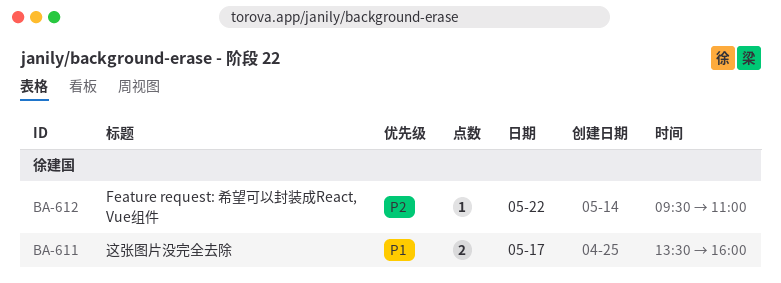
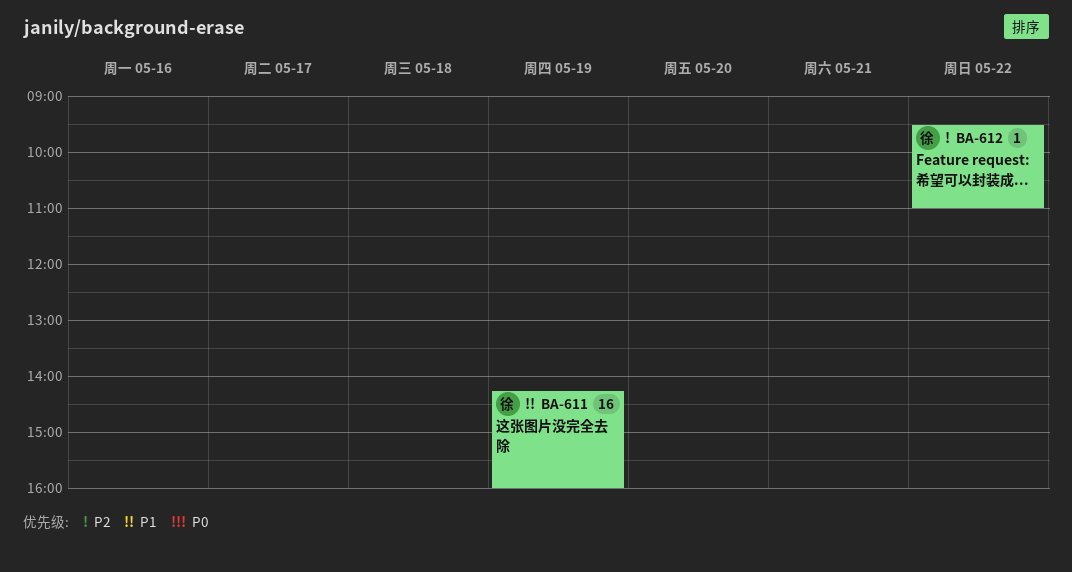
BA-611, estimate: 2 -> 16
BA-611, day: May 17 -> May 19
BA-611, begins: 13:30 -> 14:15

